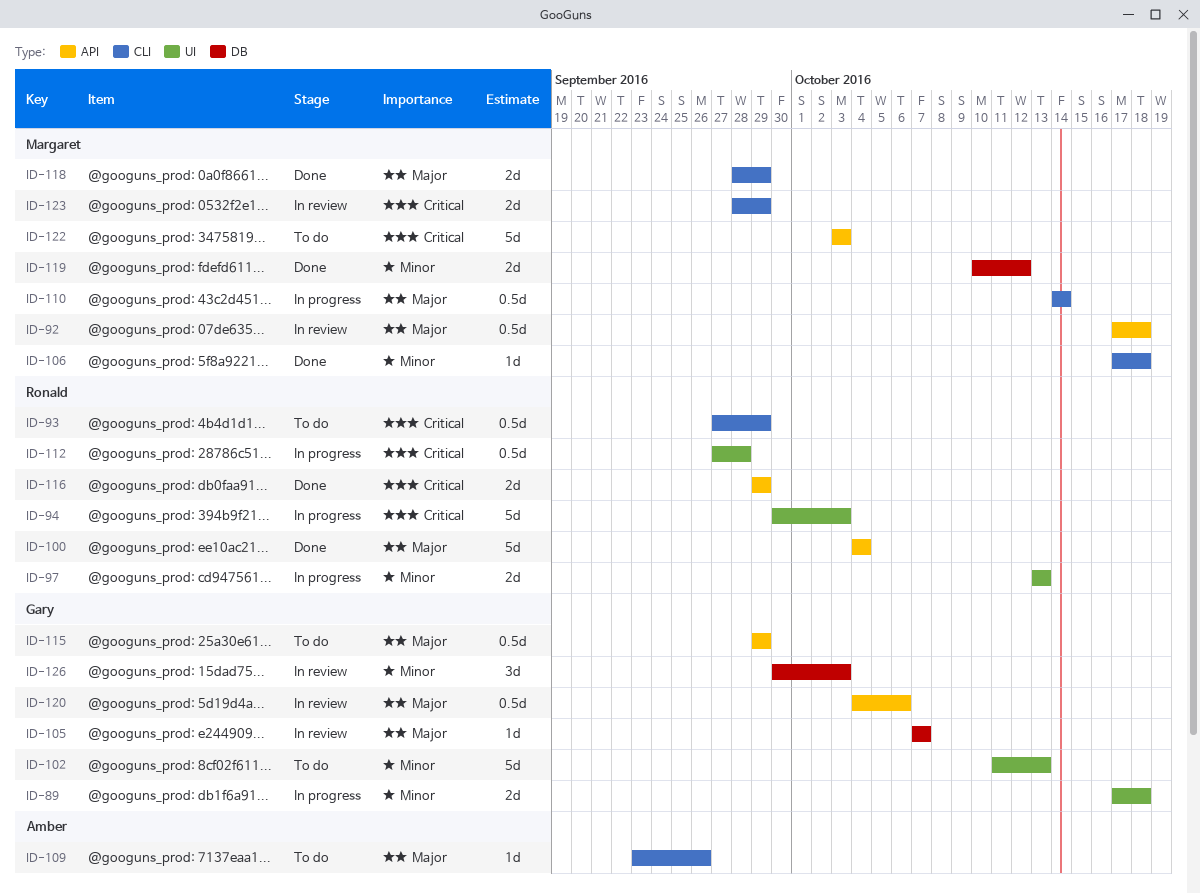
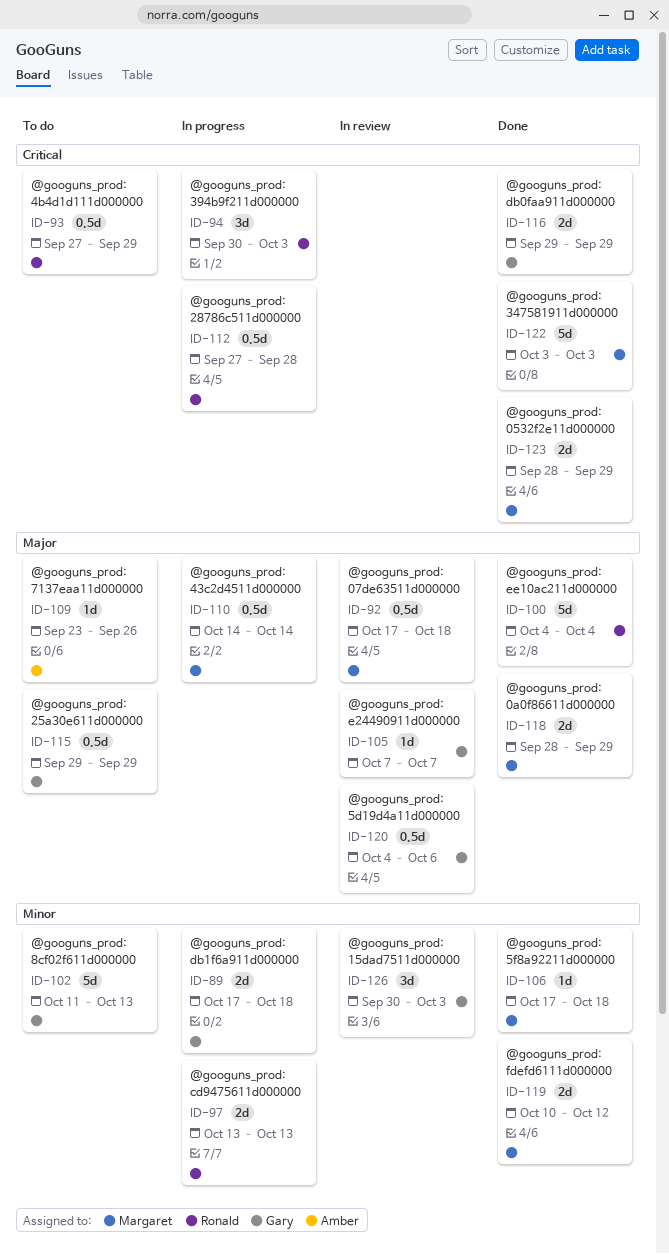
ID-94, estimate: 5d -> 3d
ID-116, owner: Ronald -> Gary
ID-122, status: To do -> Done
ID-123, status: In review -> Done

